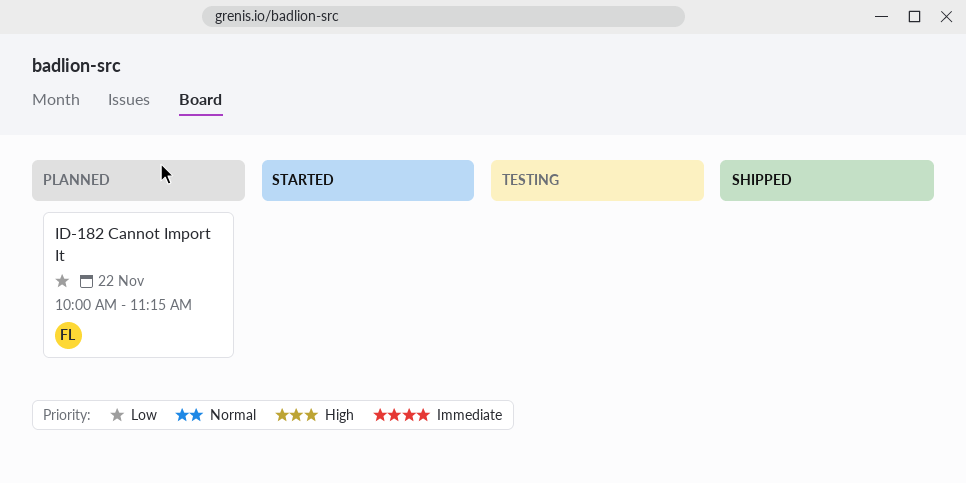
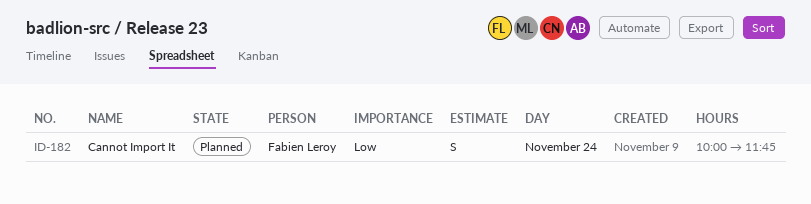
ID-182, day: Nov 22 -> Nov 24
ID-182, ends: 11:15 -> 11:45

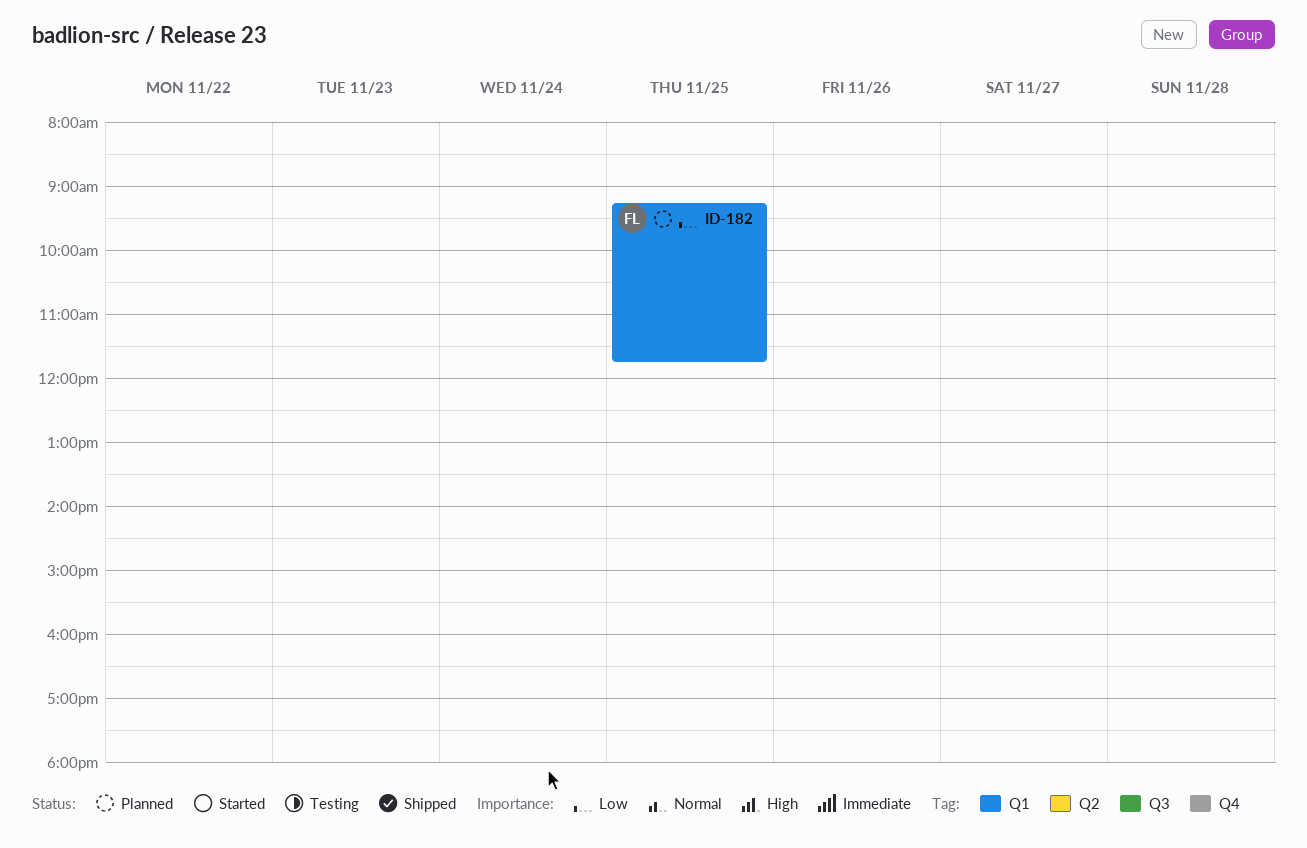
ID-182, day: Nov 24 -> Nov 25
ID-182, begins: 10:00 -> 09:15

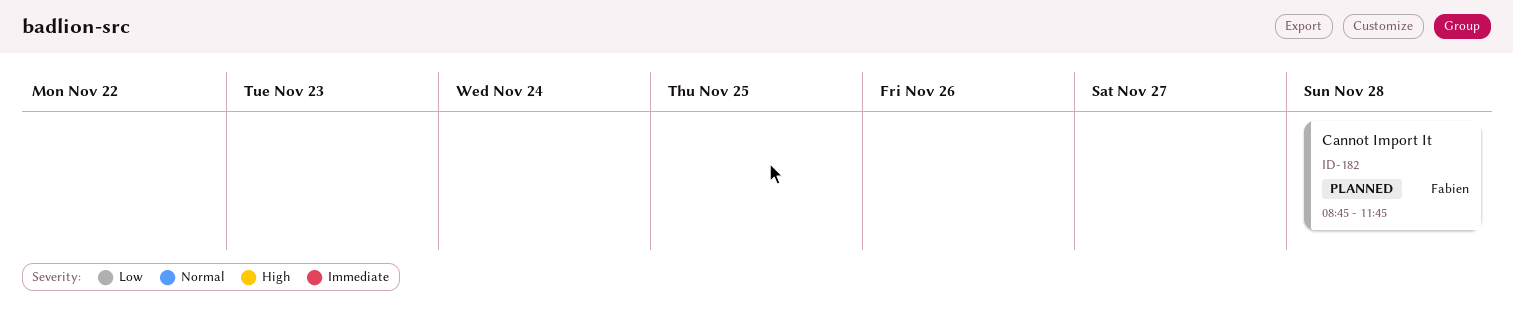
ID-182, day: Nov 25 -> Nov 28
ID-182, begins: 09:15 -> 08:45

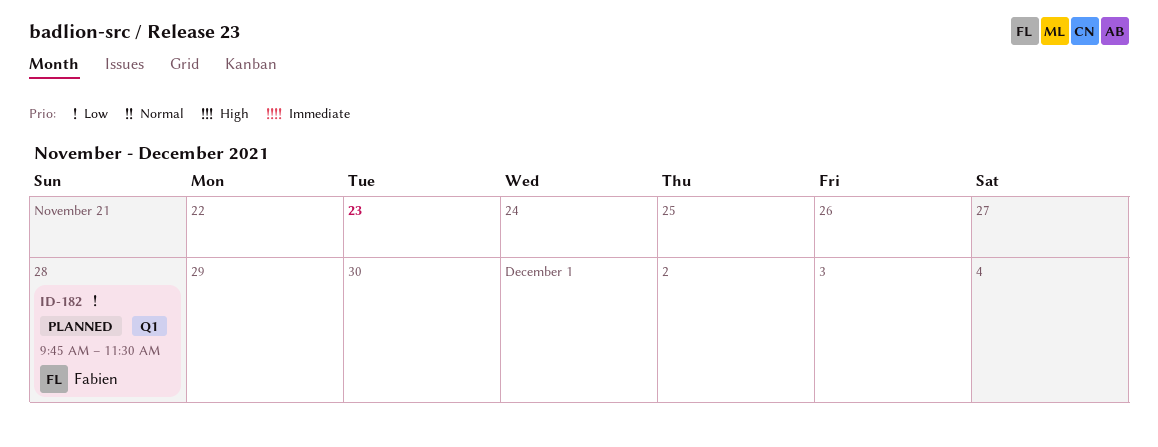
ID-182, begins: 08:45 -> 09:45
ID-182, ends: 11:45 -> 11:30

